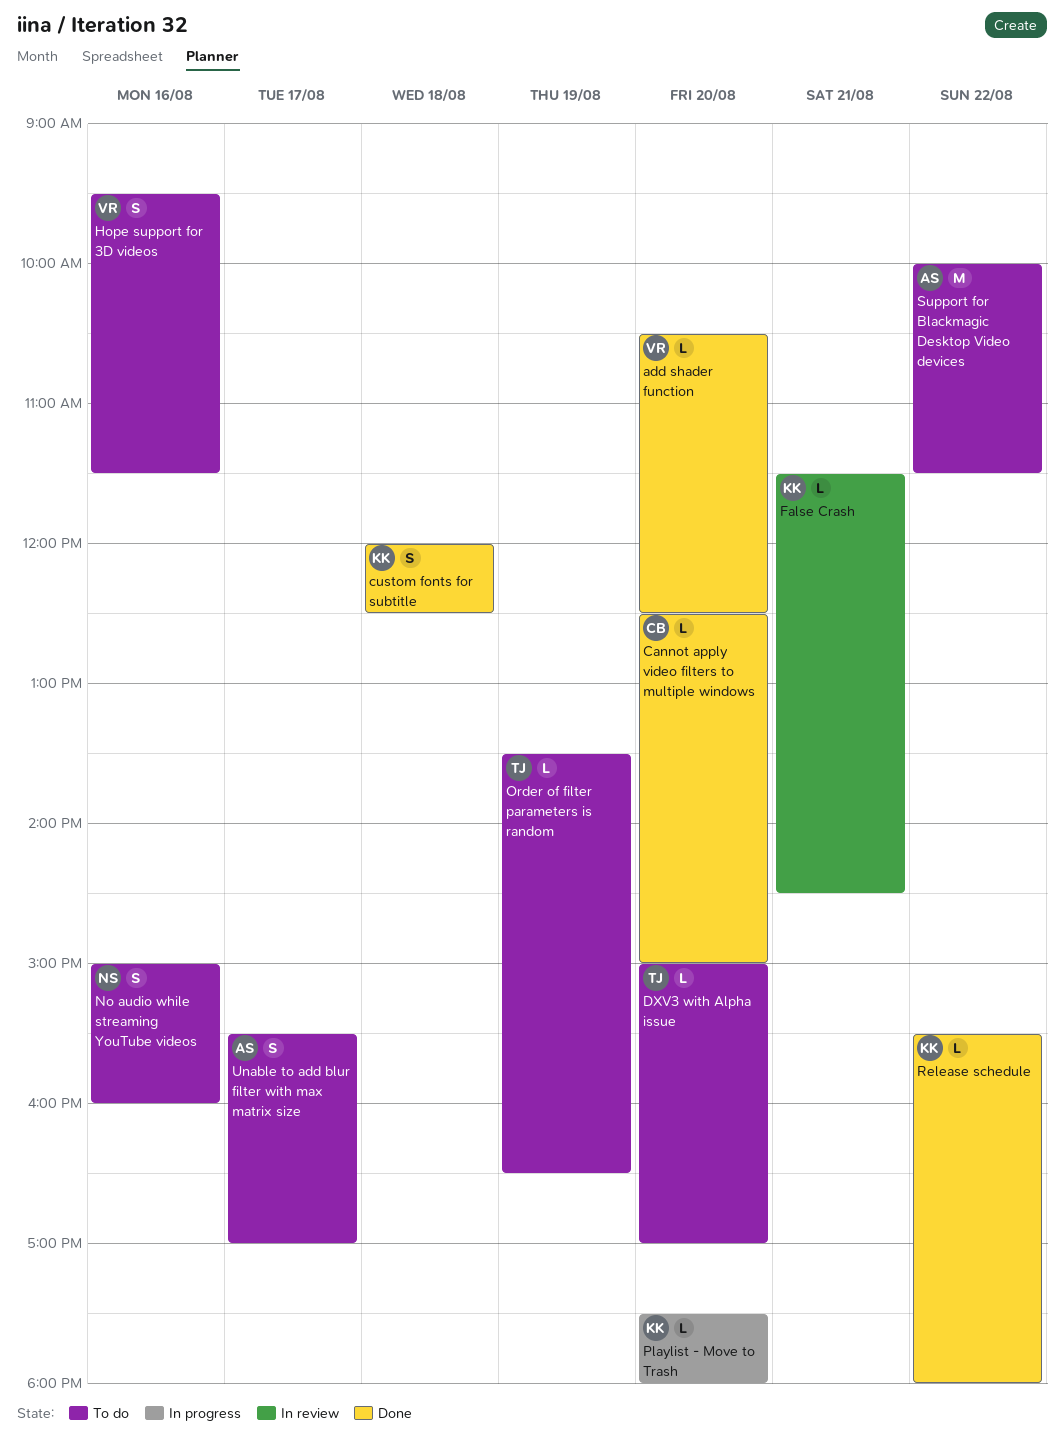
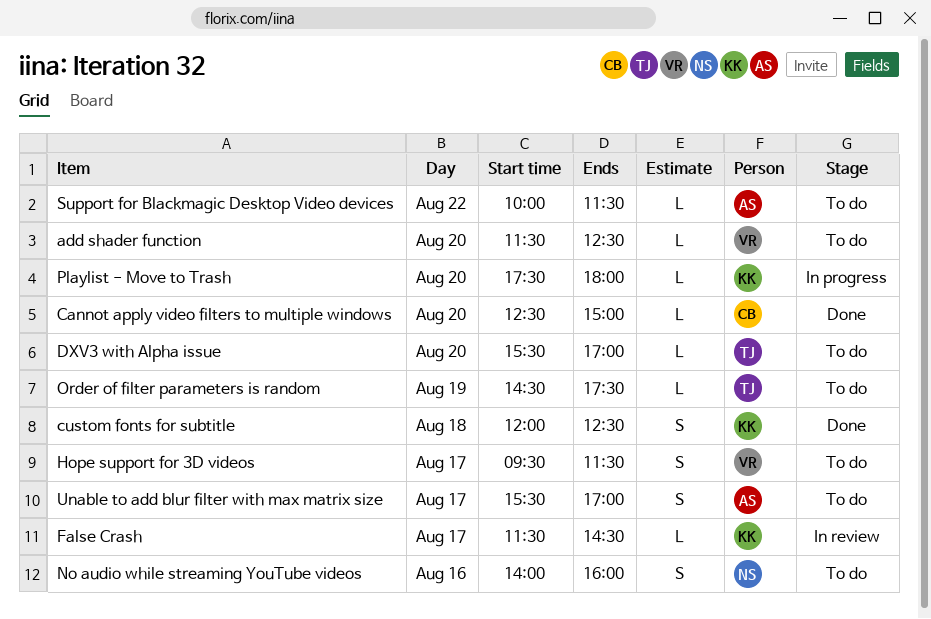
add shader function, status: Done -> To do
add shader function, begins: 10:30 -> 11:30
DXV3 with Alpha issue, begins: 15:00 -> 15:30
False Crash, day: Aug 21 -> Aug 17
Hope support for 3D videos, day: Aug 16 -> Aug 17
No audio while streaming YouTube videos, begins: 15:00 -> 14:00
Order of filter parameters is random, begins: 13:30 -> 14:30
Order of filter parameters is random, ends: 16:30 -> 17:30
Release schedule: present -> none
Support for Blackmagic Desktop Video devices, estimate: M -> L

